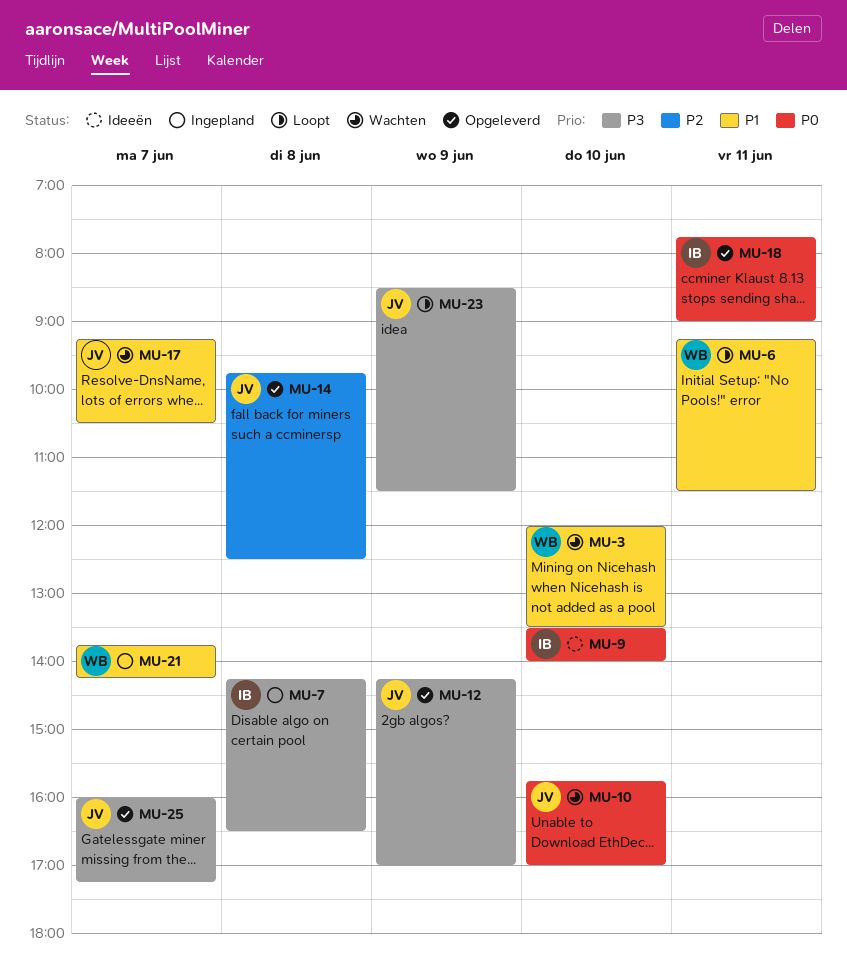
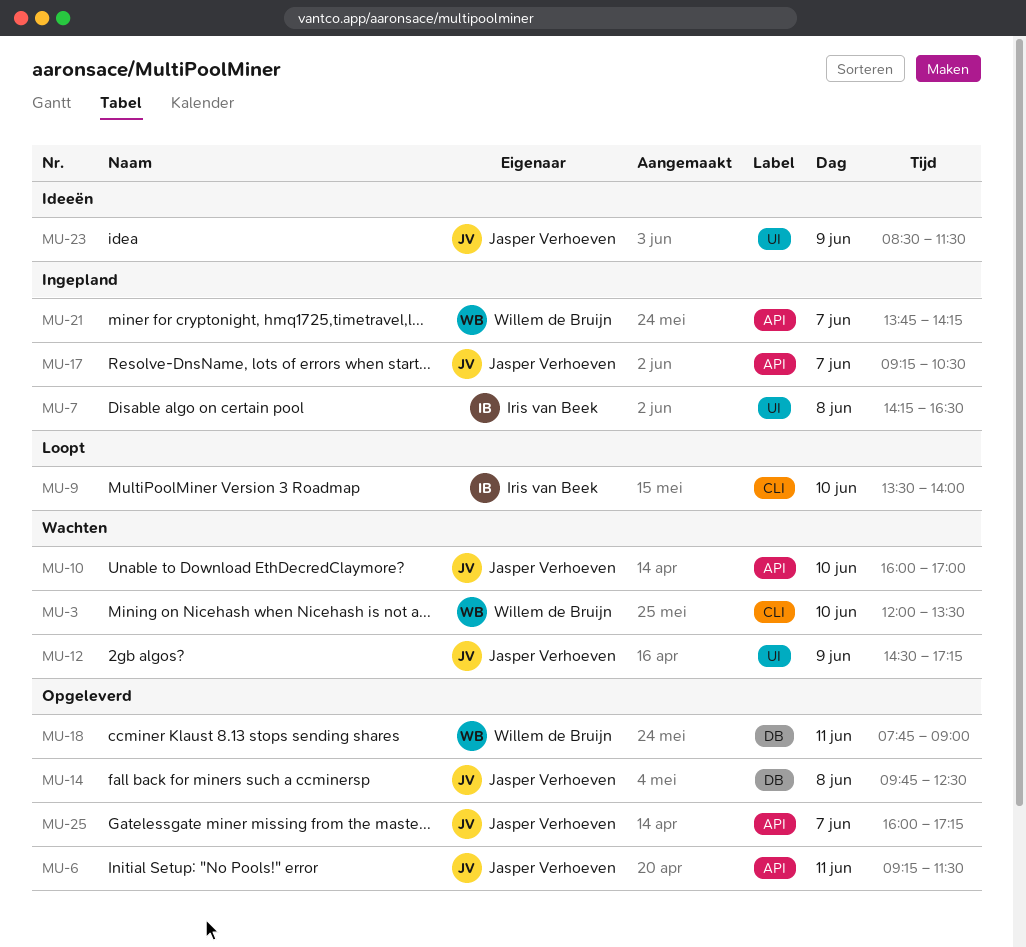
MU-6, status: Loopt -> Opgeleverd
MU-6, owner: Willem de Bruijn -> Jasper Verhoeven
MU-9, status: Ideeën -> Loopt
MU-10, begins: 15:45 -> 16:00
MU-12, status: Opgeleverd -> Wachten
MU-12, begins: 14:15 -> 14:30
MU-12, ends: 17:00 -> 17:15
MU-17, status: Wachten -> Ingepland
MU-18, owner: Iris van Beek -> Willem de Bruijn
MU-23, status: Loopt -> Ideeën

